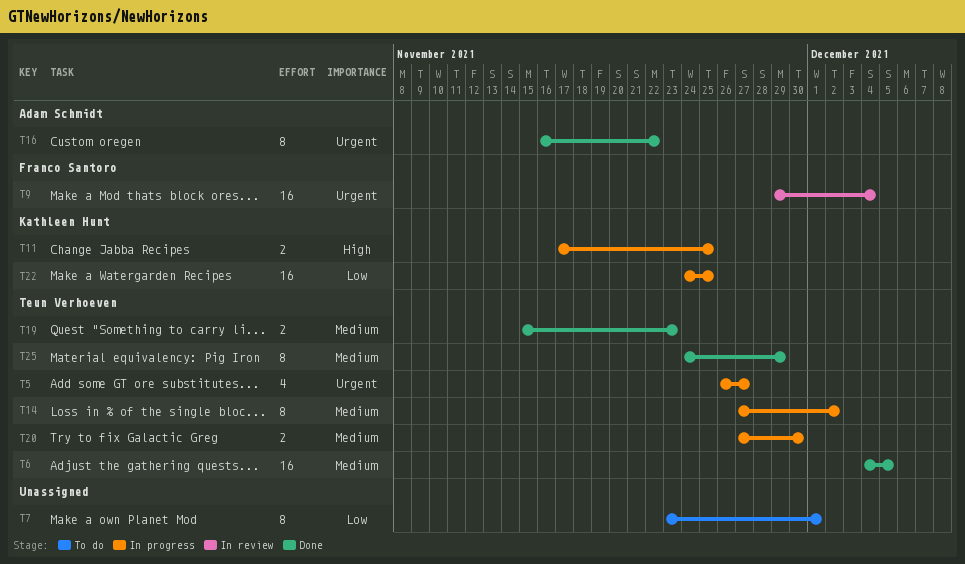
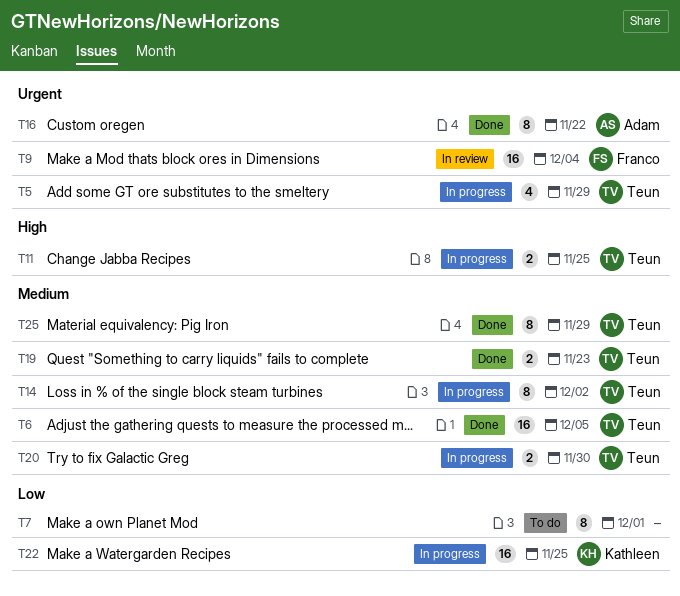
T5, due: Nov 27 -> Nov 29
T11, owner: Kathleen Hunt -> Teun Verhoeven

